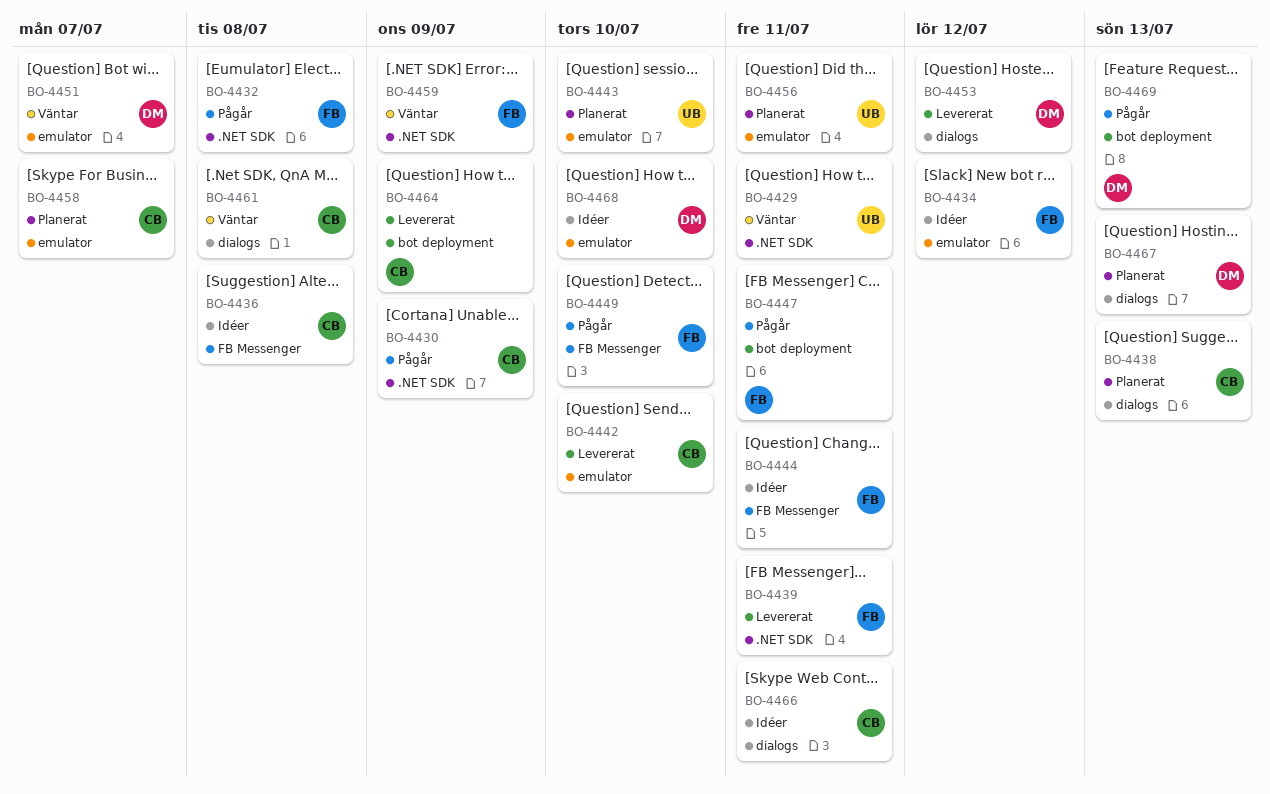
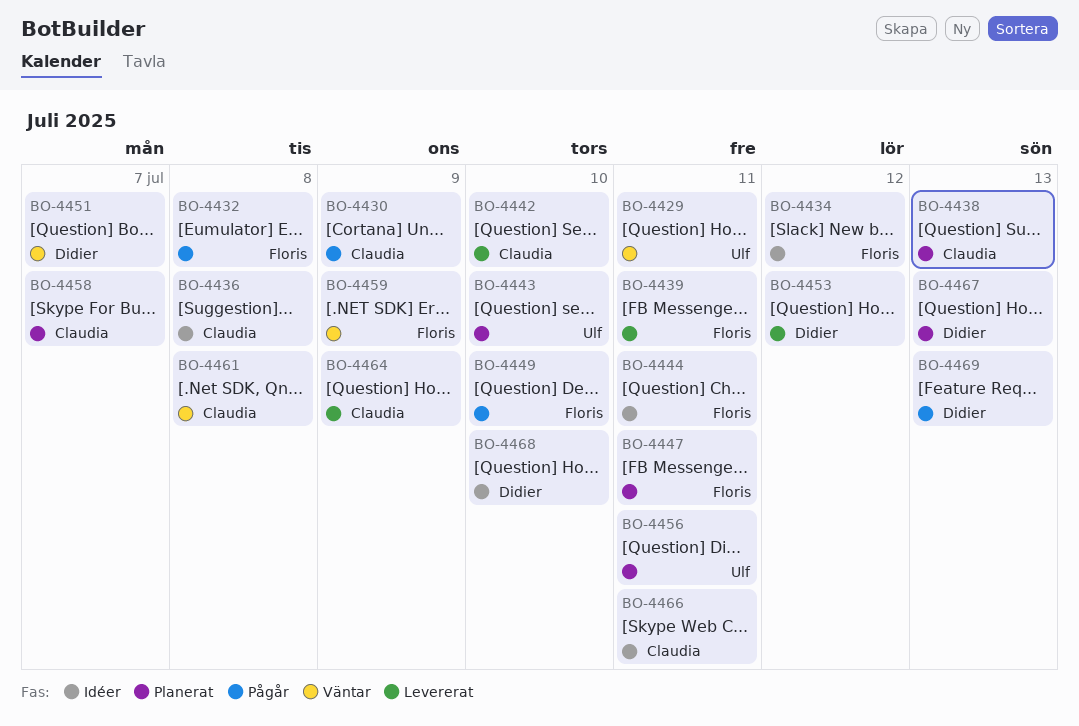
BO-4447, status: Pågår -> Planerat

